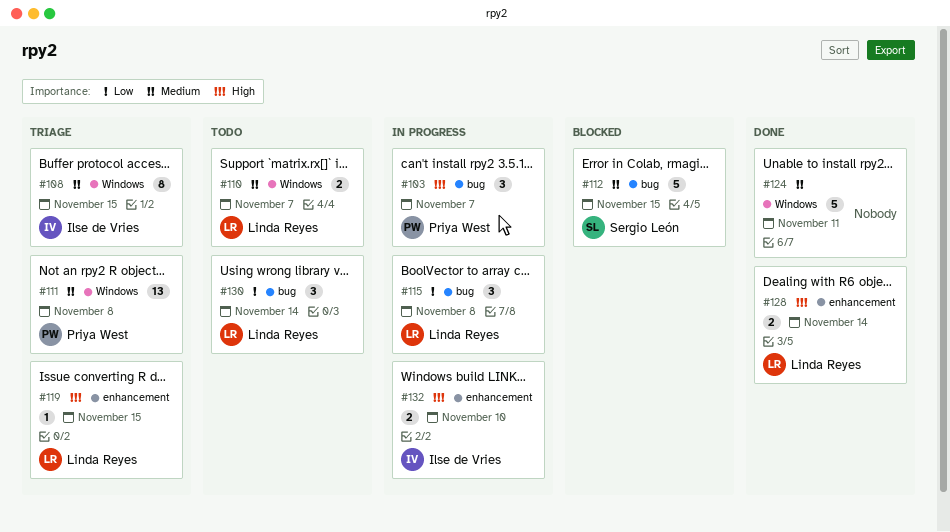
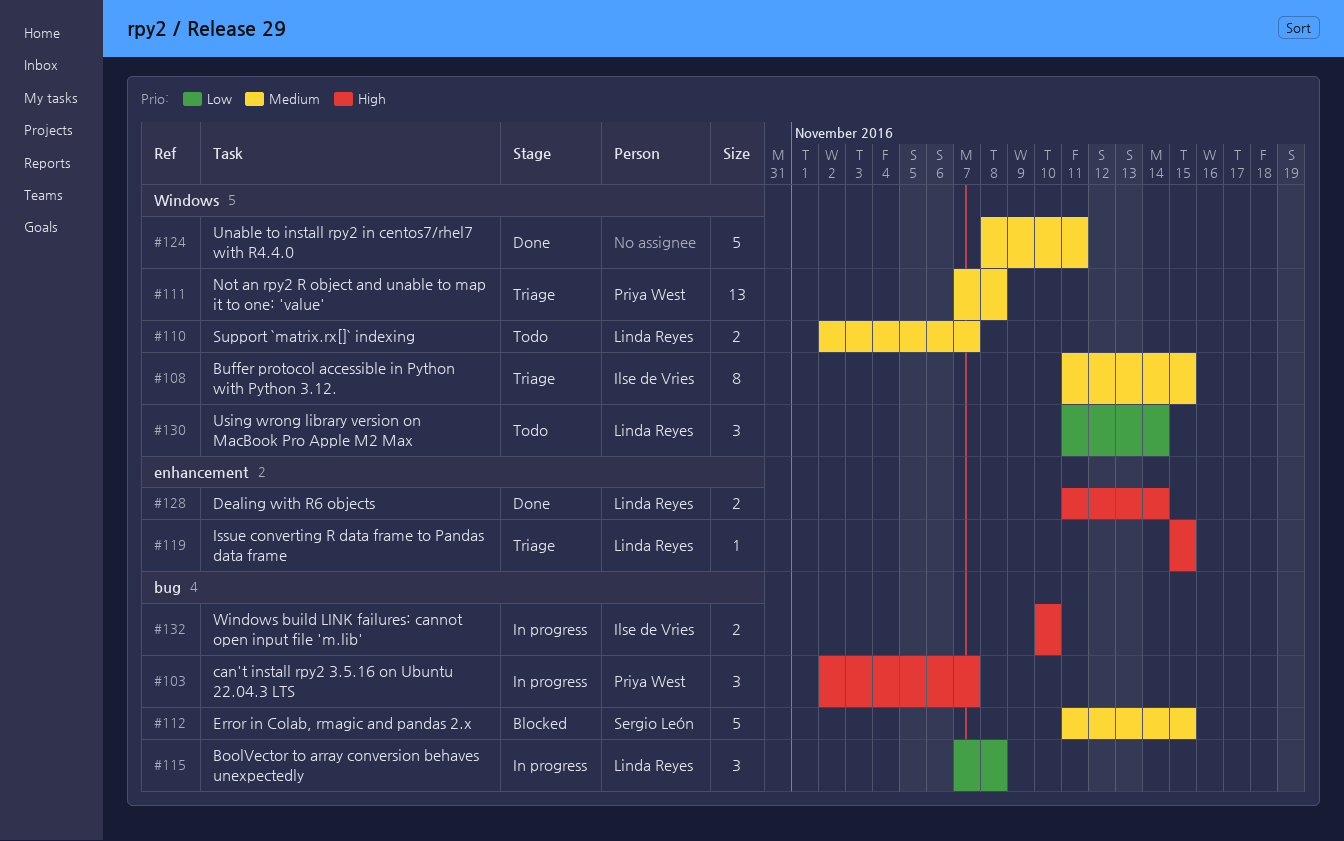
#130, label: bug -> Windows
#132, label: enhancement -> bug

